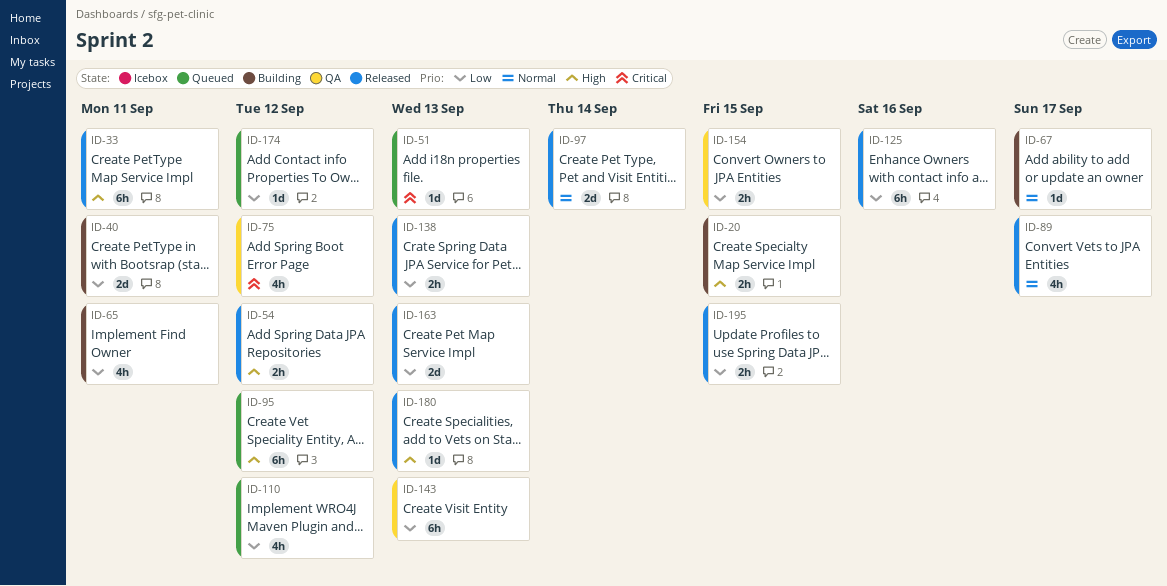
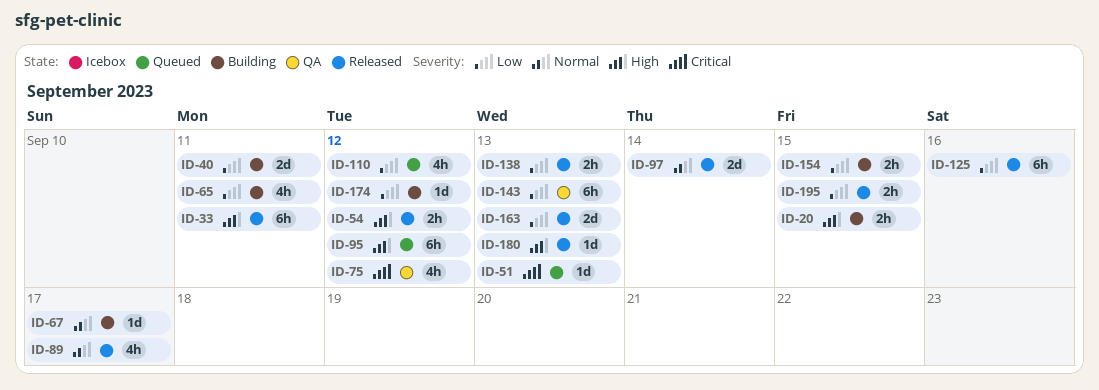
ID-154, status: QA -> Building
ID-174, status: Queued -> Building

